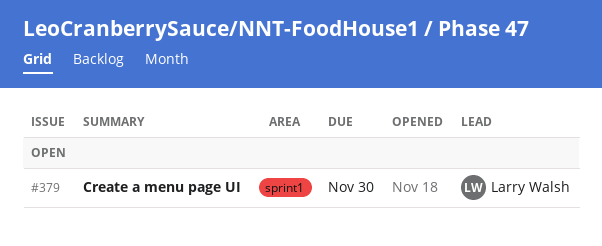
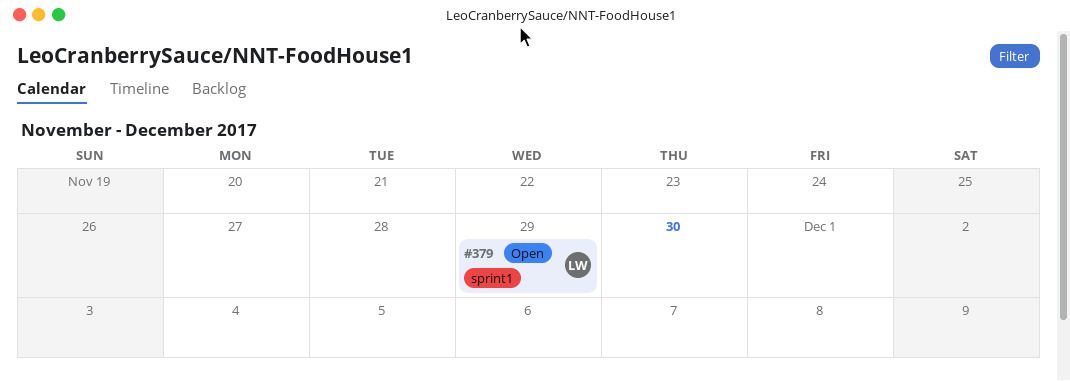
#379, due: Nov 30 -> Nov 29

